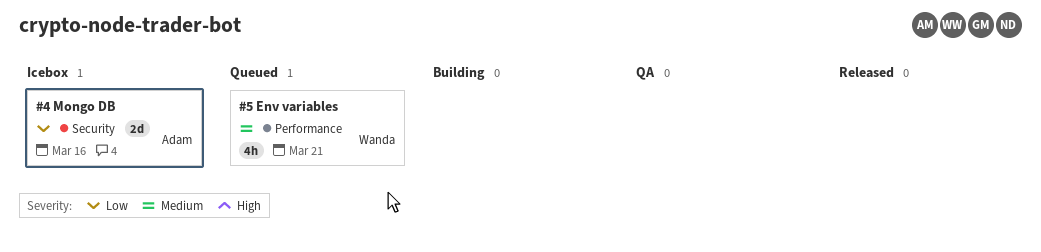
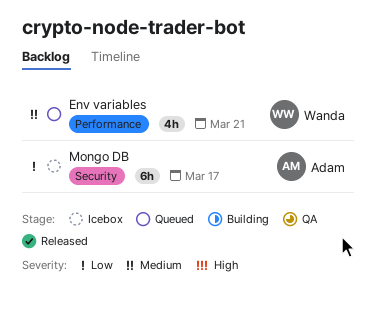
Mongo DB, estimate: 2d -> 6h
Mongo DB, due: Mar 16 -> Mar 17

